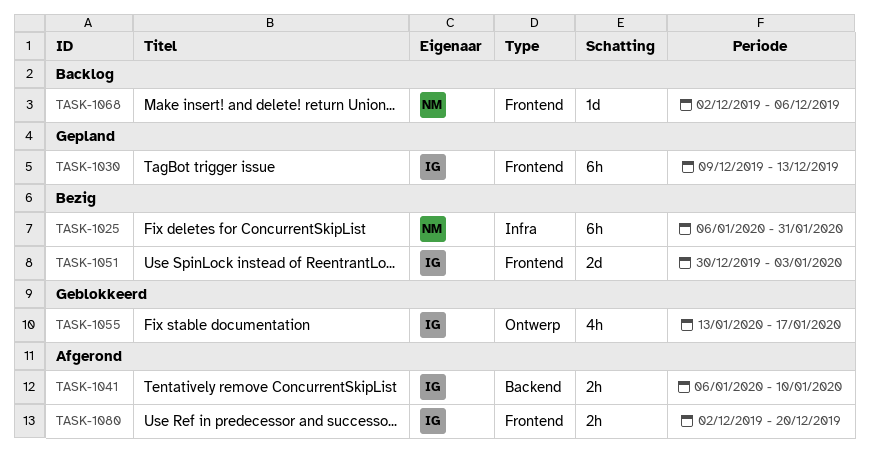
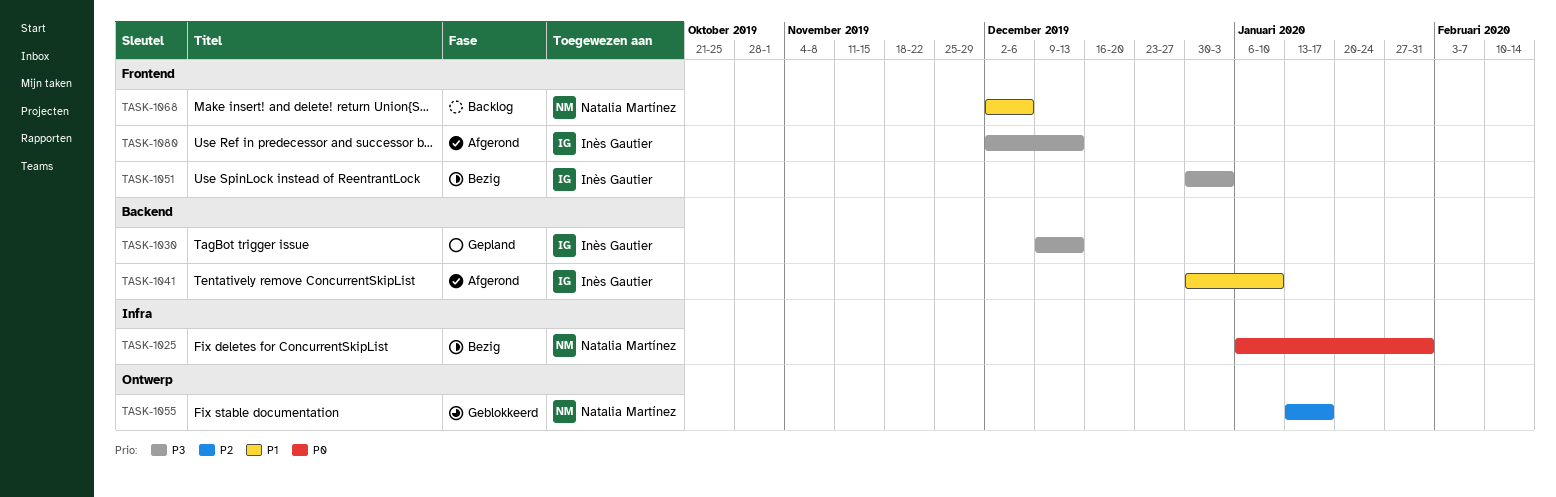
TASK-1030, label: Frontend -> Backend
TASK-1041, start: Jan 6 -> Dec 30
TASK-1055, owner: Inès Gautier -> Natalia Martínez
TASK-1080, due: Dec 20 -> Dec 13

